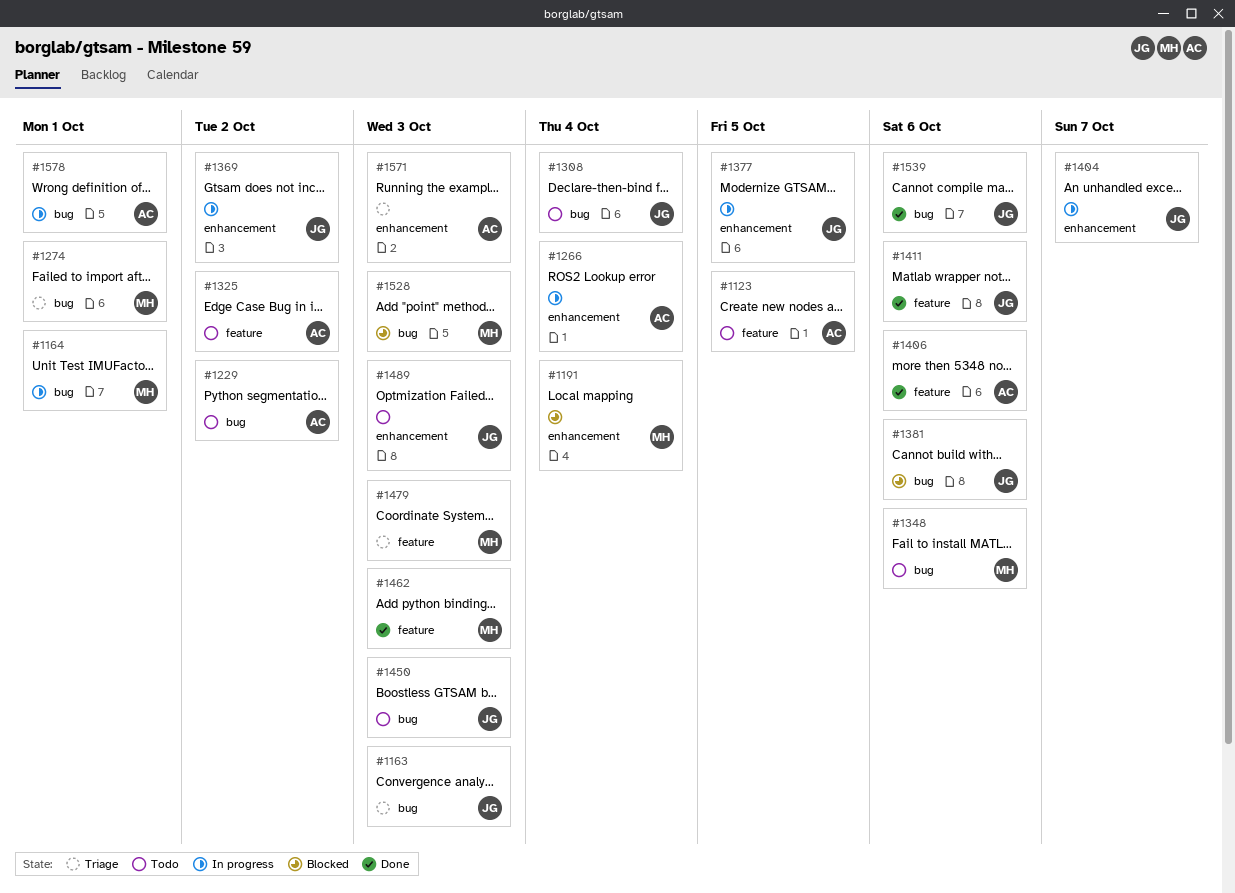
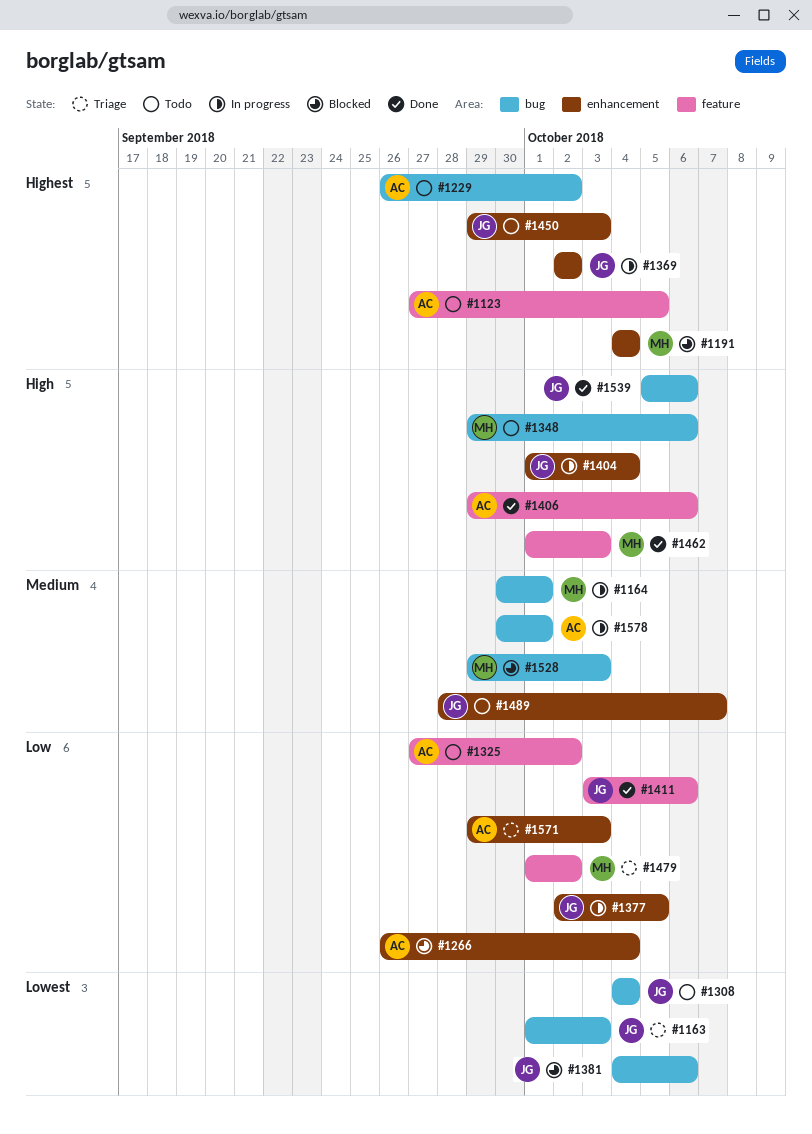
#1266, status: In progress -> Blocked
#1274: present -> none
#1404, due: Oct 7 -> Oct 4
#1450, label: bug -> enhancement
#1479, due: Oct 3 -> Oct 2
#1489, due: Oct 3 -> Oct 7

